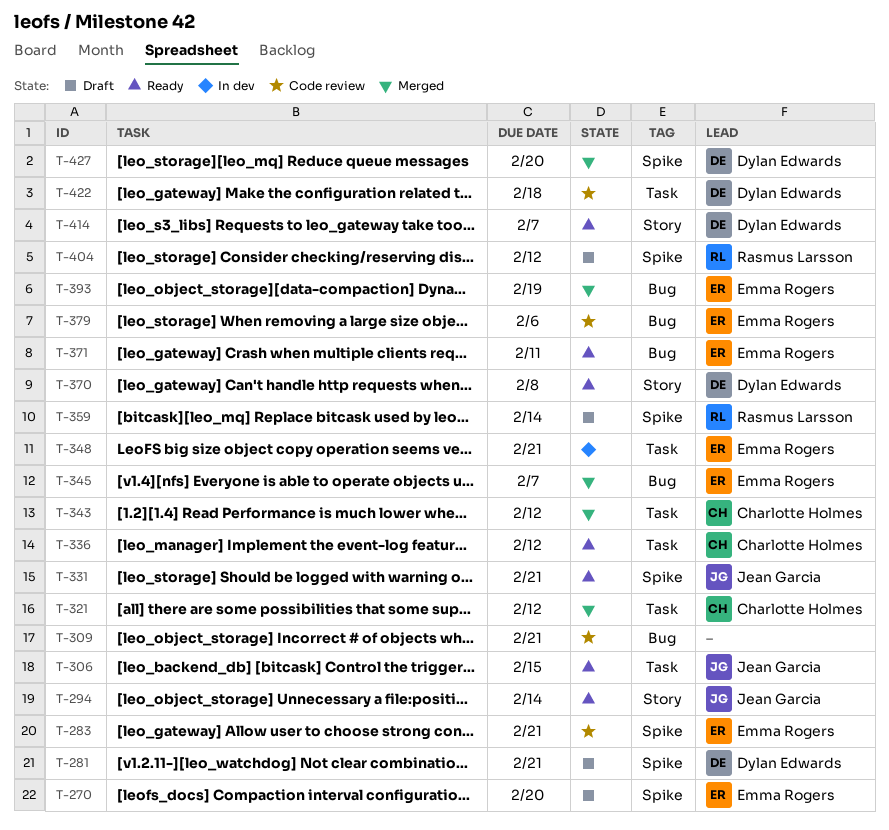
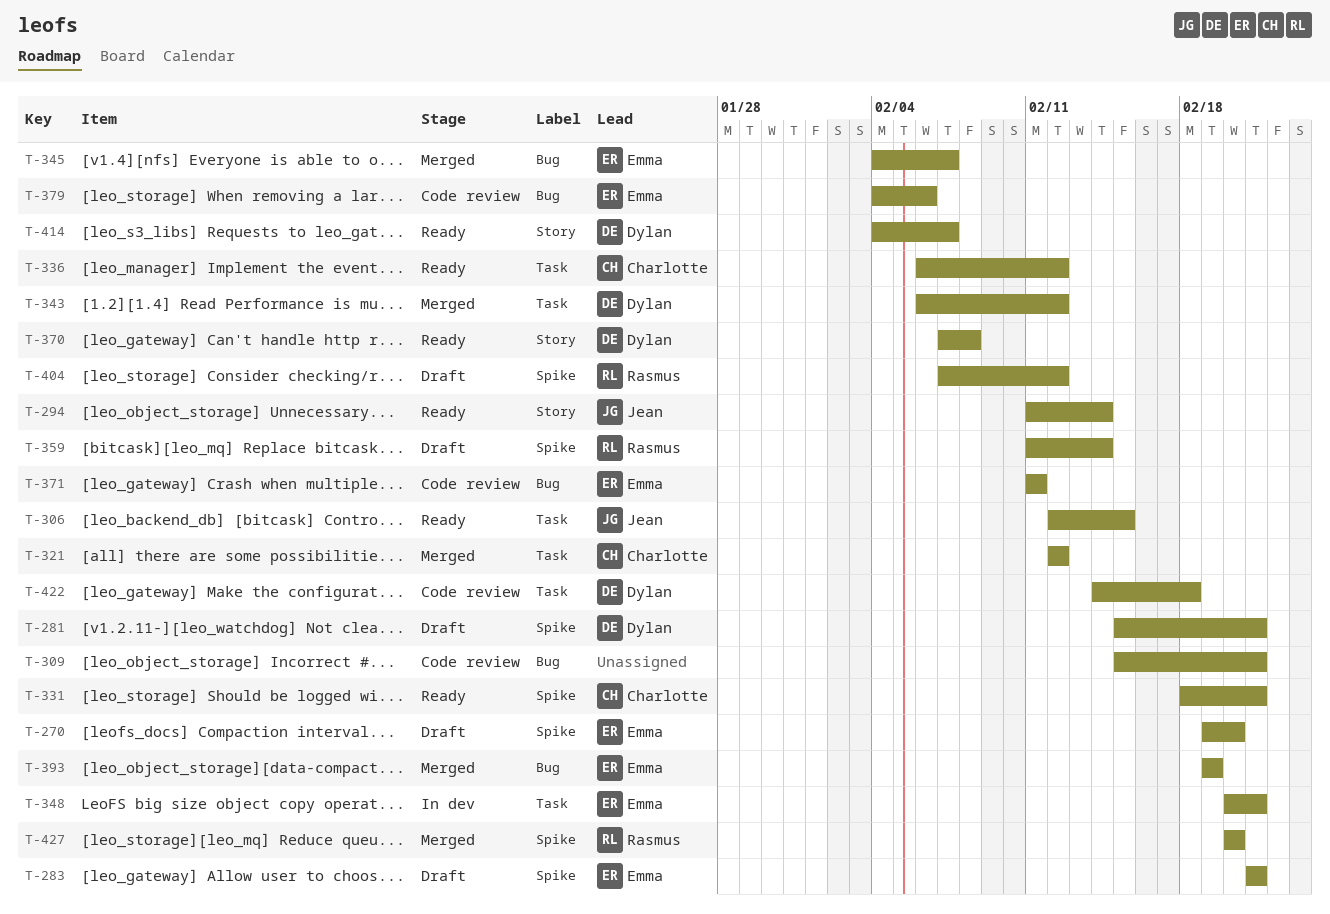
T-283, status: Code review -> Draft
T-331, owner: Jean Garcia -> Charlotte Holmes
T-343, owner: Charlotte Holmes -> Dylan Edwards
T-371, status: Ready -> Code review
T-427, owner: Dylan Edwards -> Rasmus Larsson

